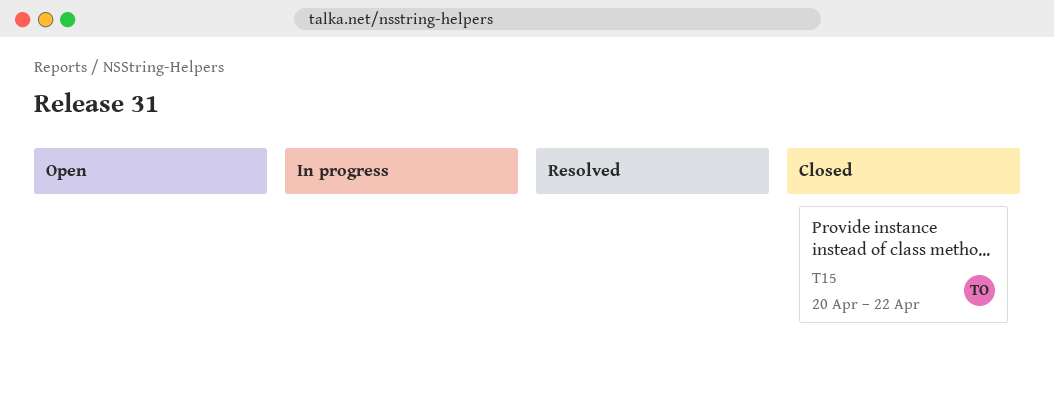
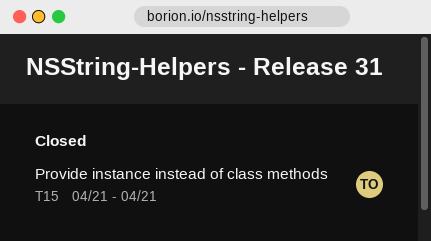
T15, start: Apr 20 -> Apr 21
T15, due: Apr 22 -> Apr 21

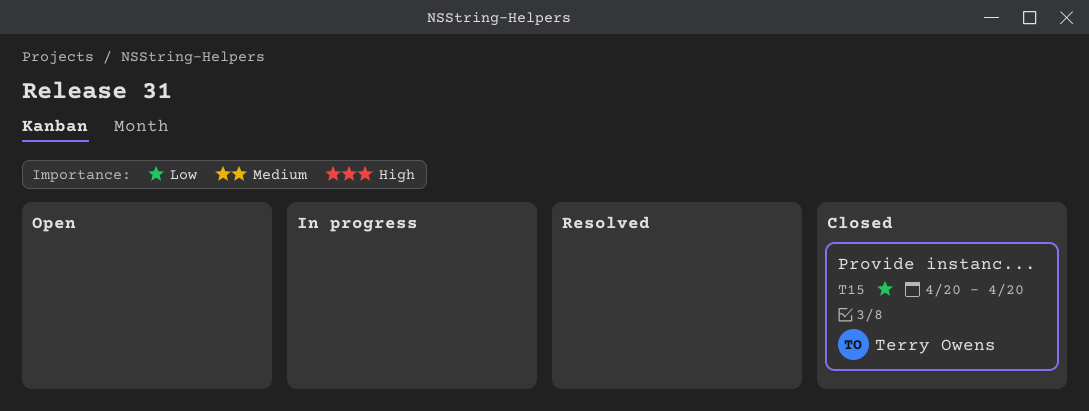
T15, start: Apr 21 -> Apr 20
T15, due: Apr 21 -> Apr 20

